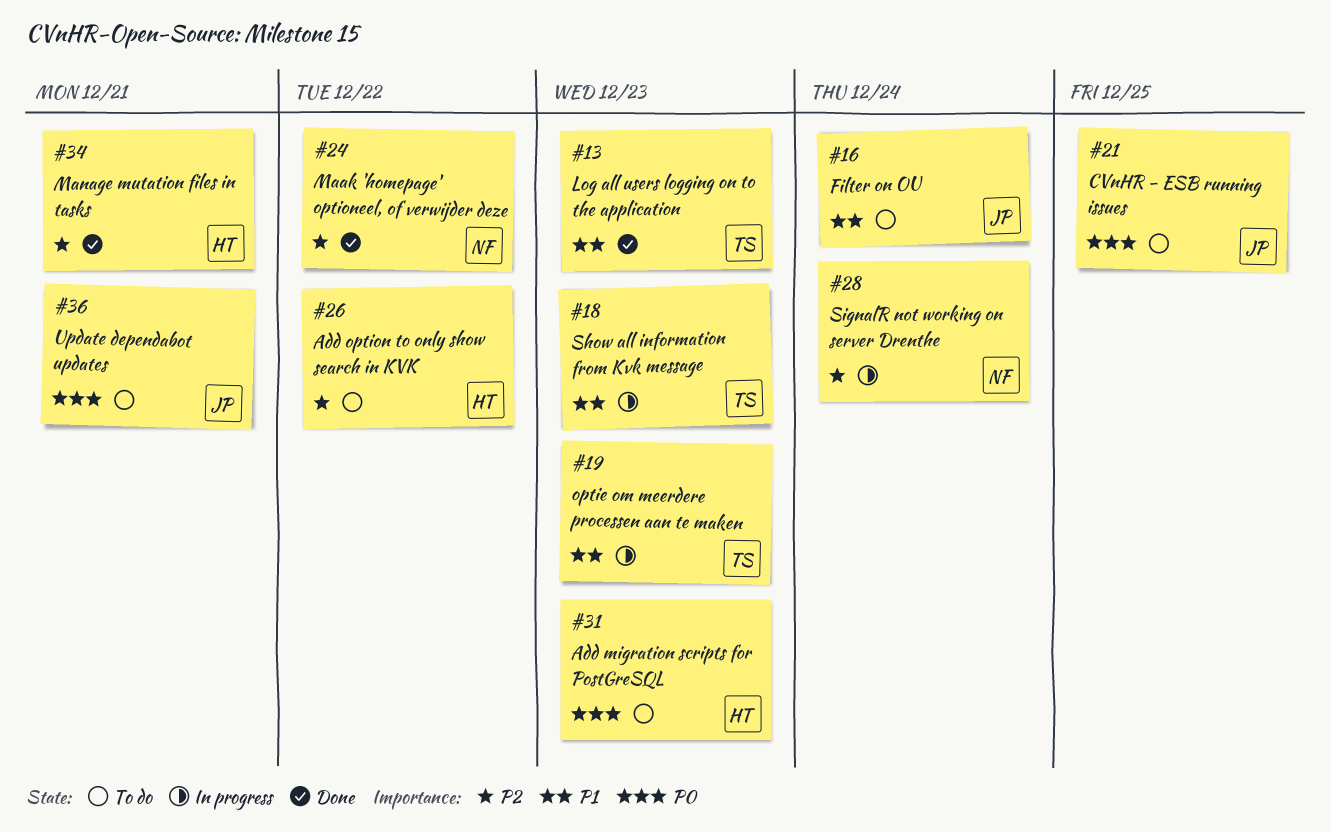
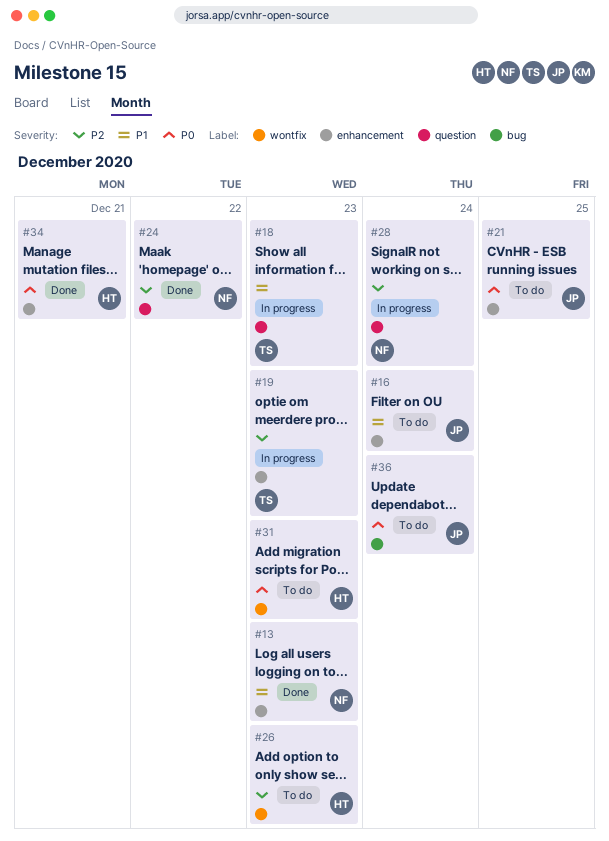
#13, owner: TS -> NF
#19, priority: P1 -> P2
#26, due: Dec 22 -> Dec 23
#34, priority: P2 -> P0
#36, due: Dec 21 -> Dec 24

